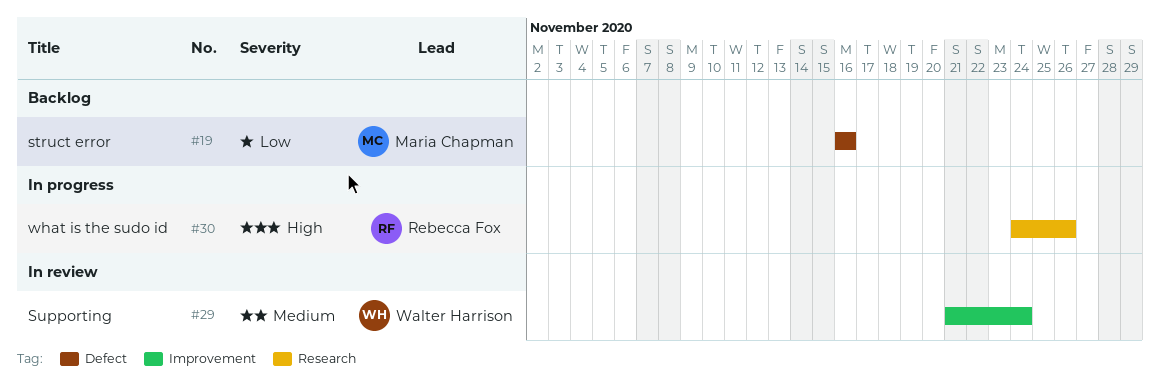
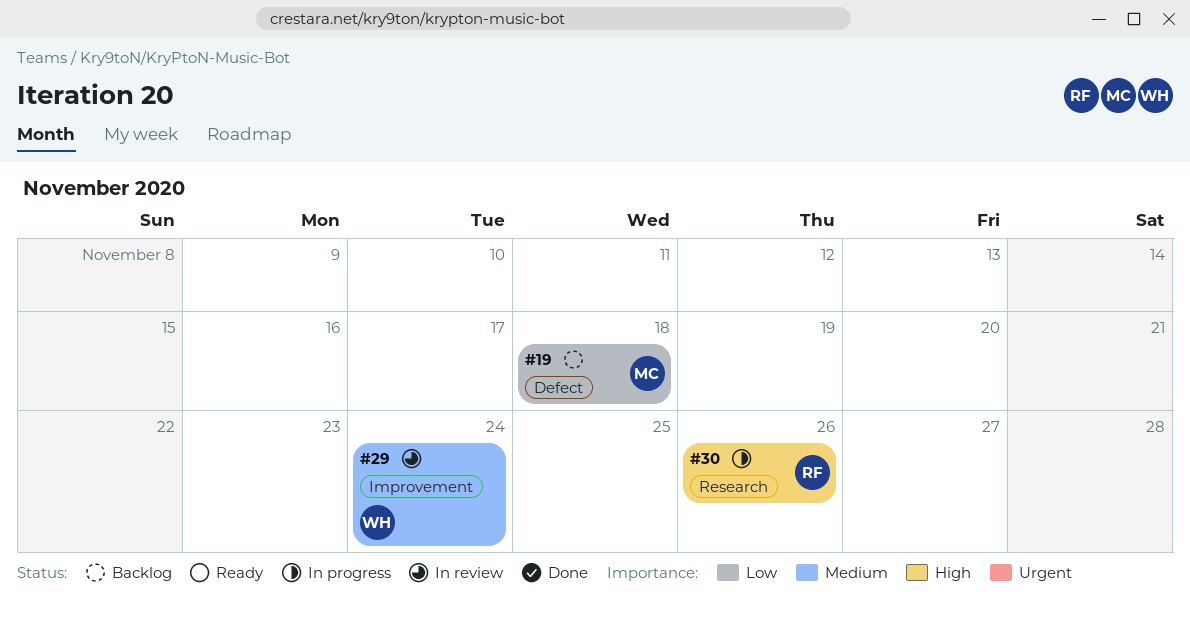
#19, due: Nov 16 -> Nov 18

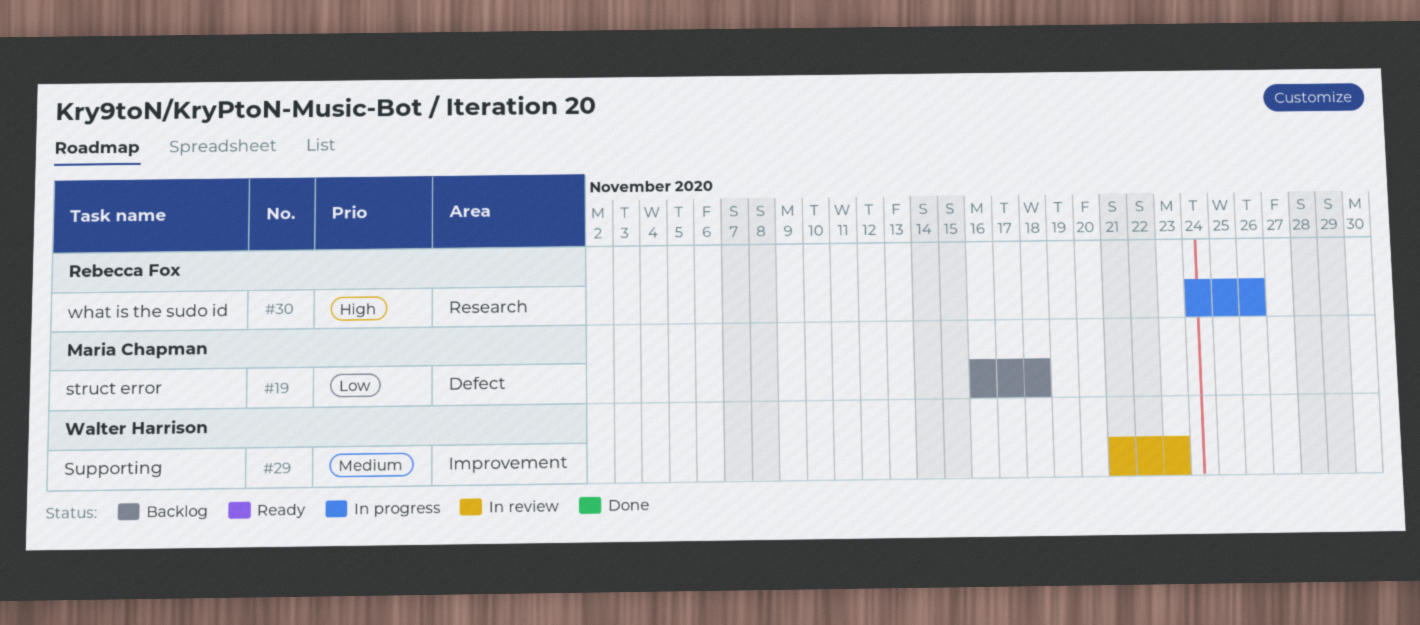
#29, due: Nov 24 -> Nov 23

